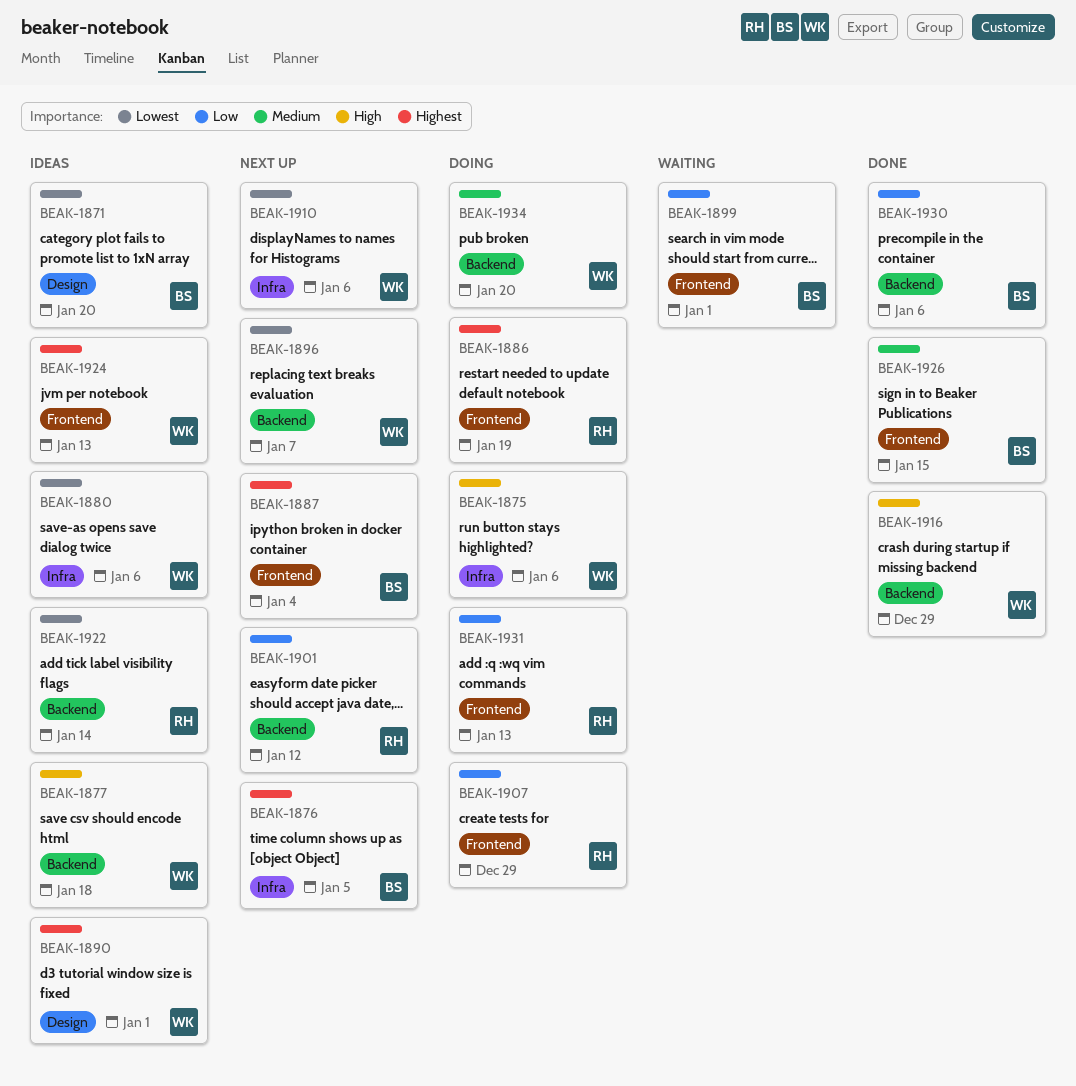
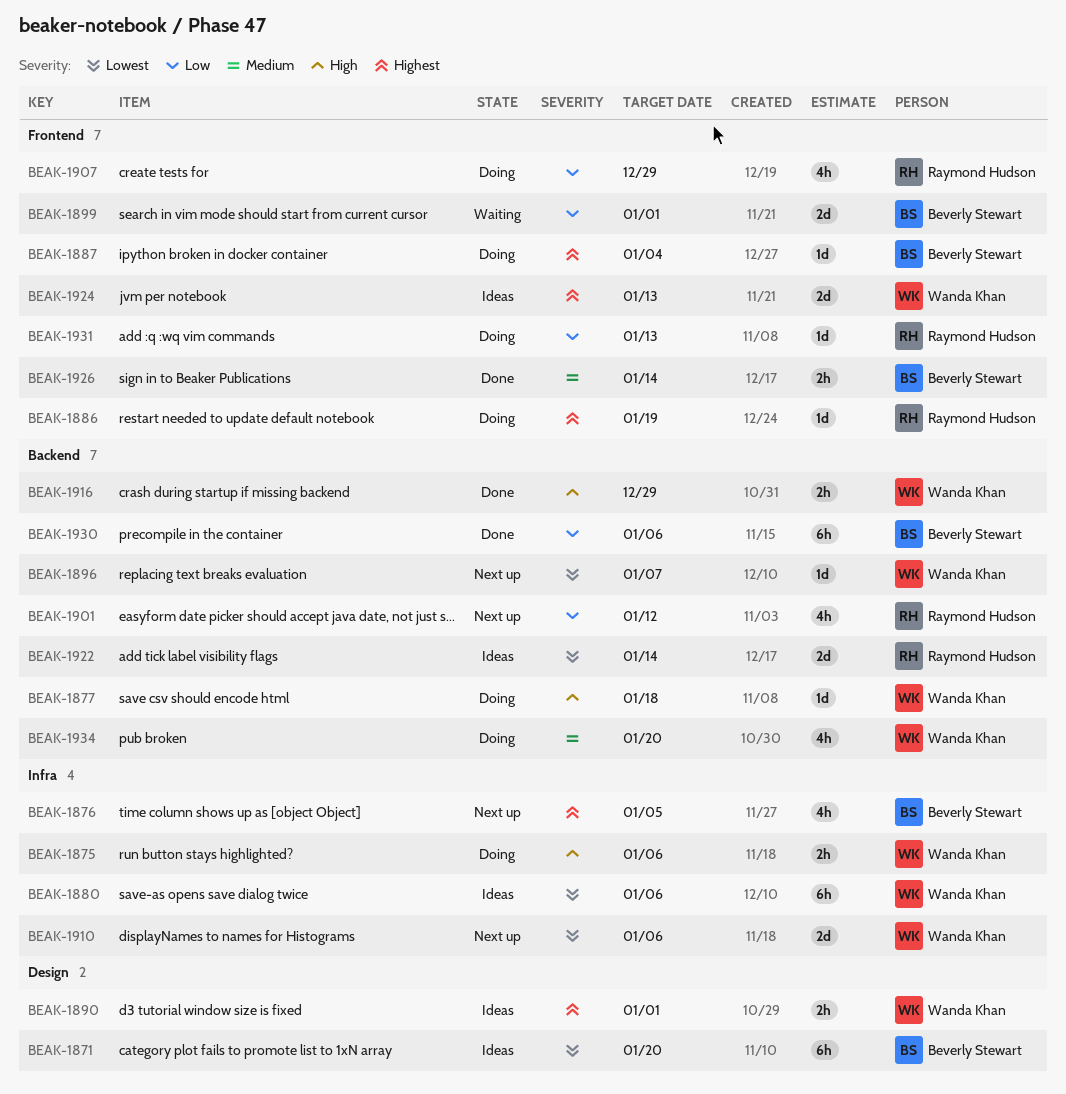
BEAK-1877, status: Ideas -> Doing
BEAK-1887, status: Next up -> Doing
BEAK-1926, due: Jan 15 -> Jan 14

